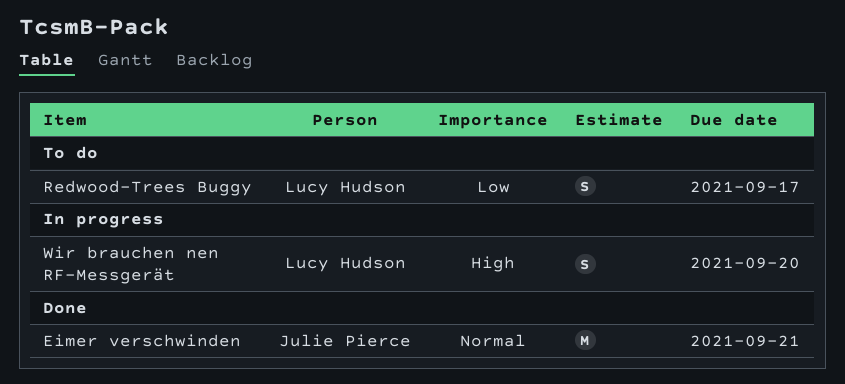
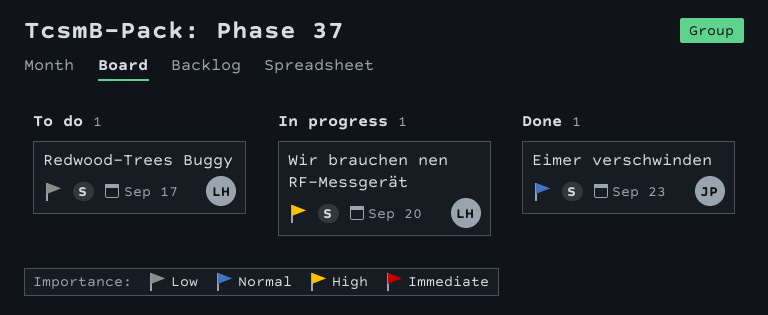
Eimer verschwinden, estimate: M -> S
Eimer verschwinden, due: Sep 21 -> Sep 23

